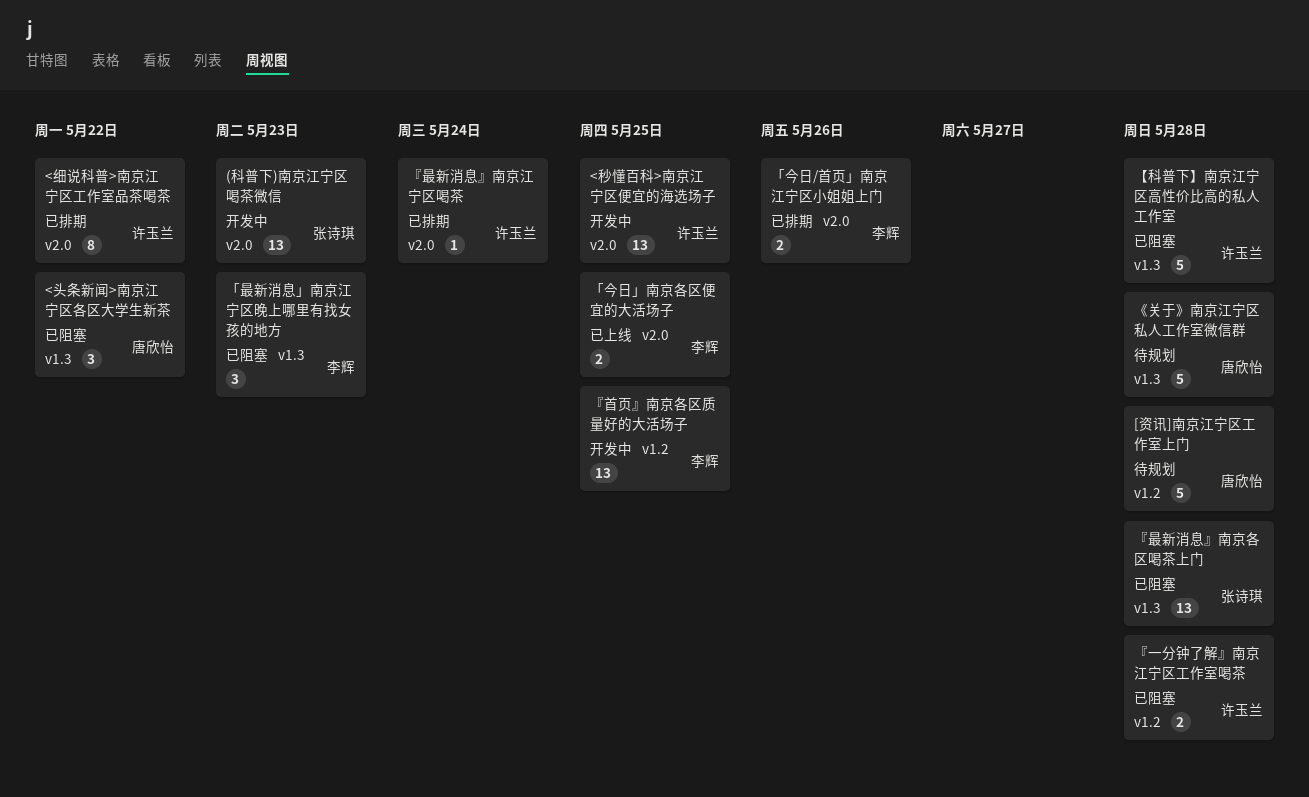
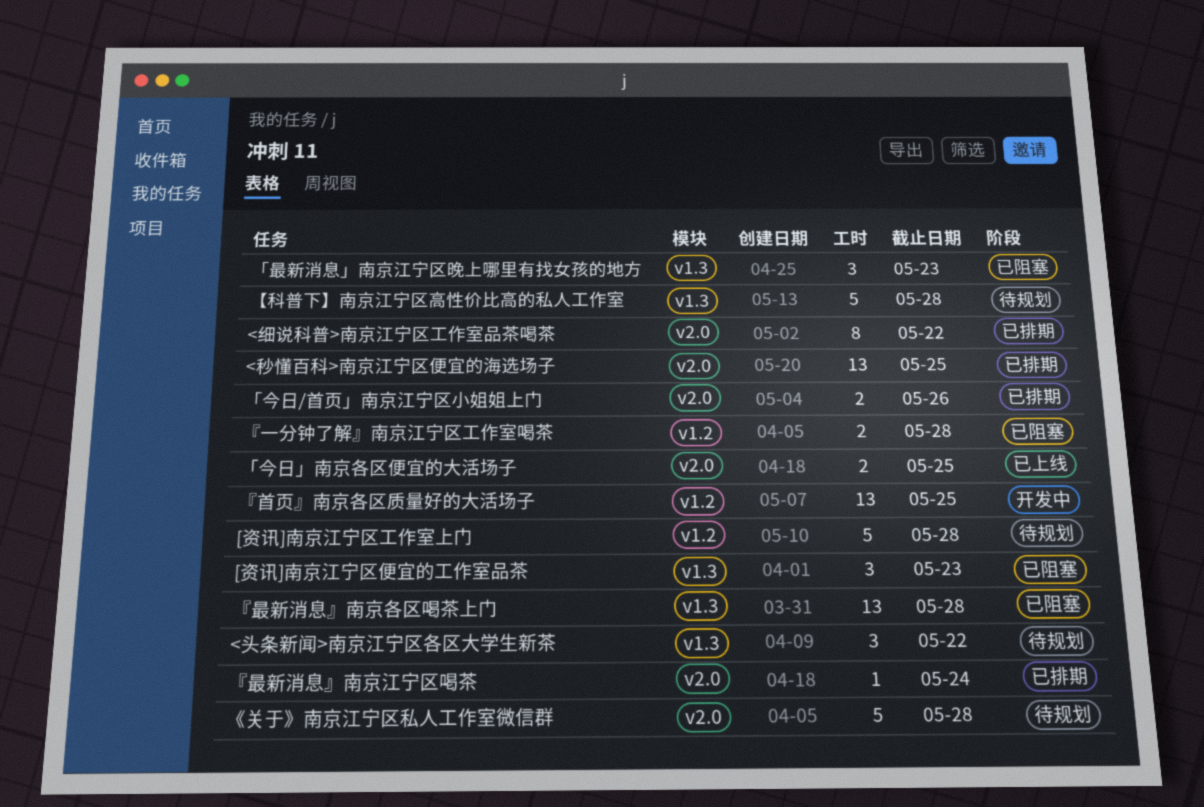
(科普下)南京江宁区喝茶微信: present -> none
<头条新闻>南京江宁区各区大学生新茶, status: 已阻塞 -> 待规划
<秒懂百科>南京江宁区便宜的海选场子, status: 开发中 -> 已排期
[资讯]南京江宁区便宜的工作室品茶: none -> present
《关于》南京江宁区私人工作室微信群, label: v1.3 -> v2.0
【科普下】南京江宁区高性价比高的私人工作室, status: 已阻塞 -> 待规划

